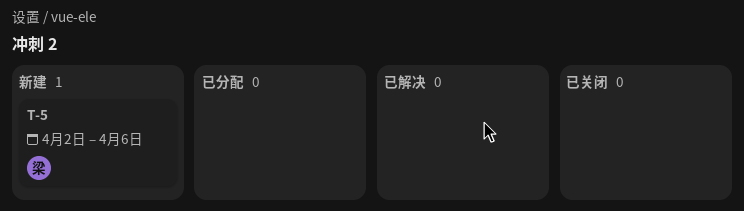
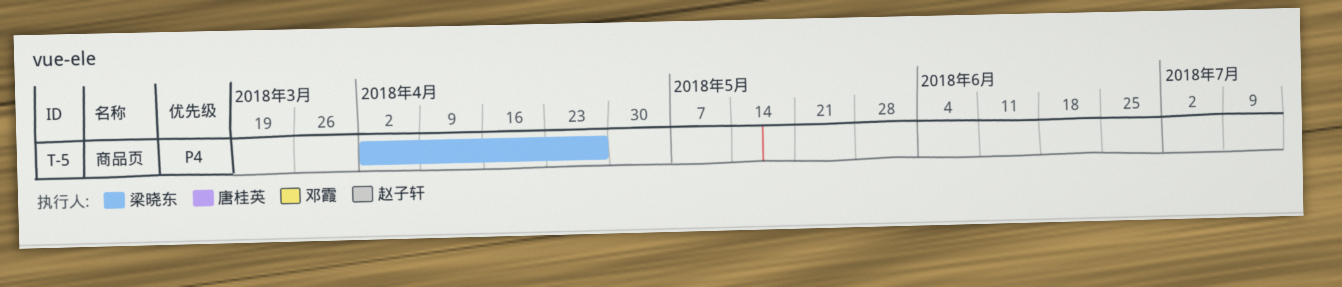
T-5, due: Apr 6 -> Apr 27

